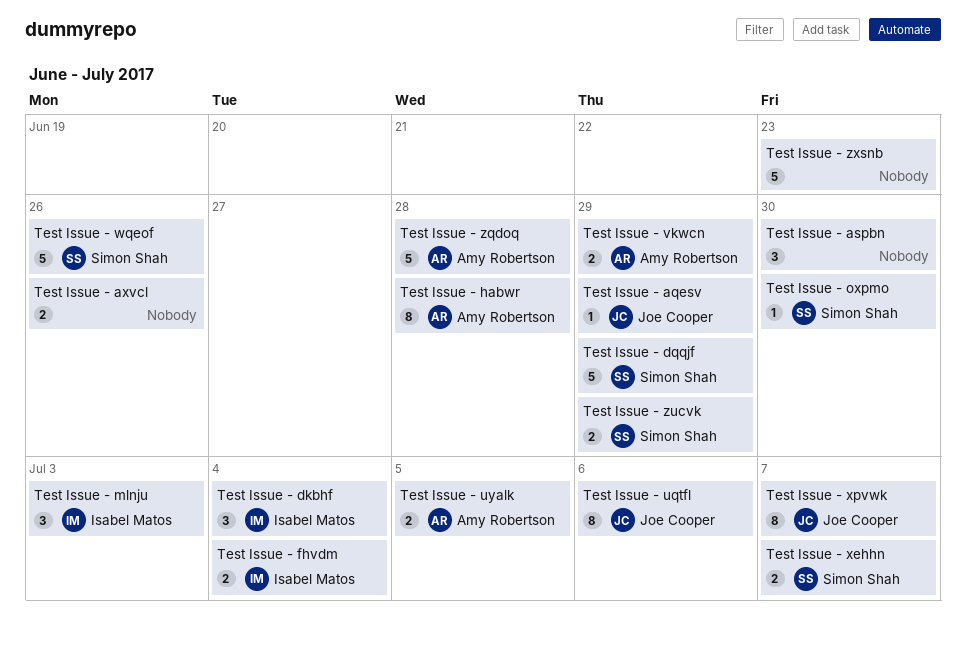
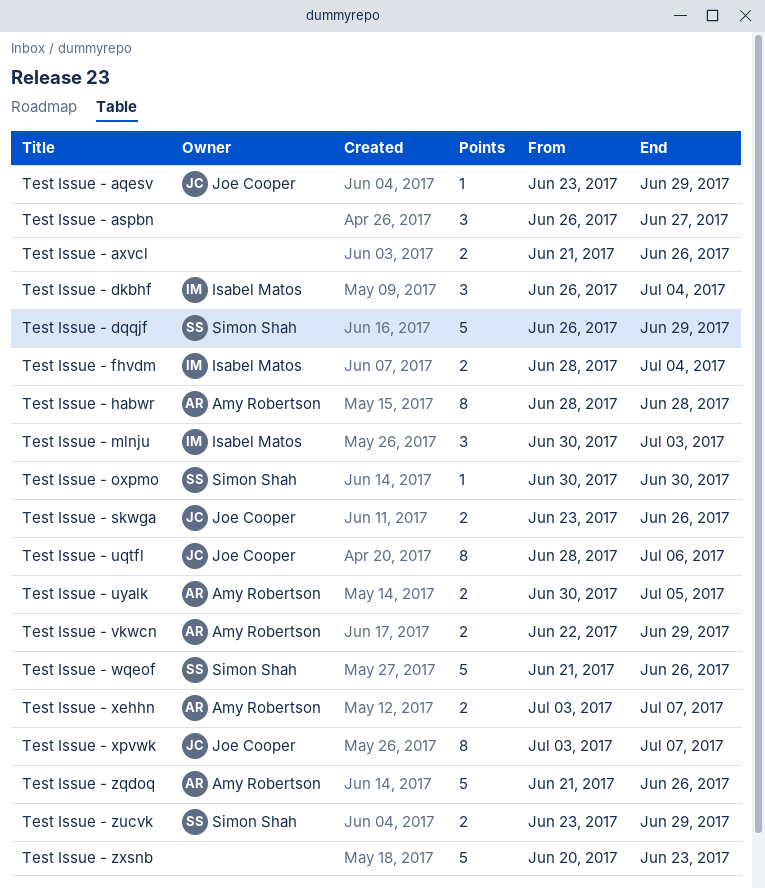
Test Issue - aspbn, due: Jun 30 -> Jun 27
Test Issue - skwga: none -> present
Test Issue - xehhn, owner: Simon Shah -> Amy Robertson
Test Issue - zqdoq, due: Jun 28 -> Jun 26

